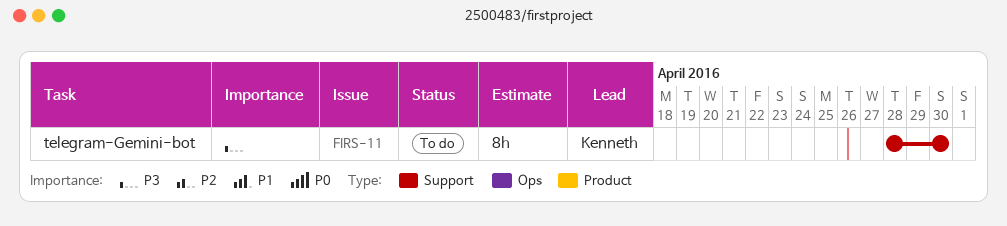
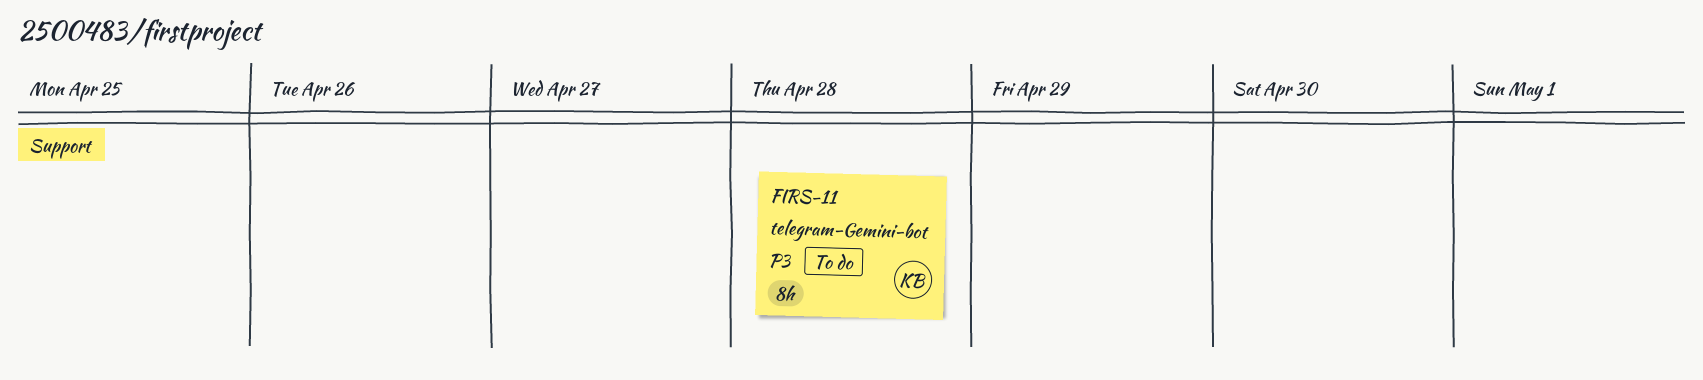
FIRS-11, due: Apr 30 -> Apr 28

